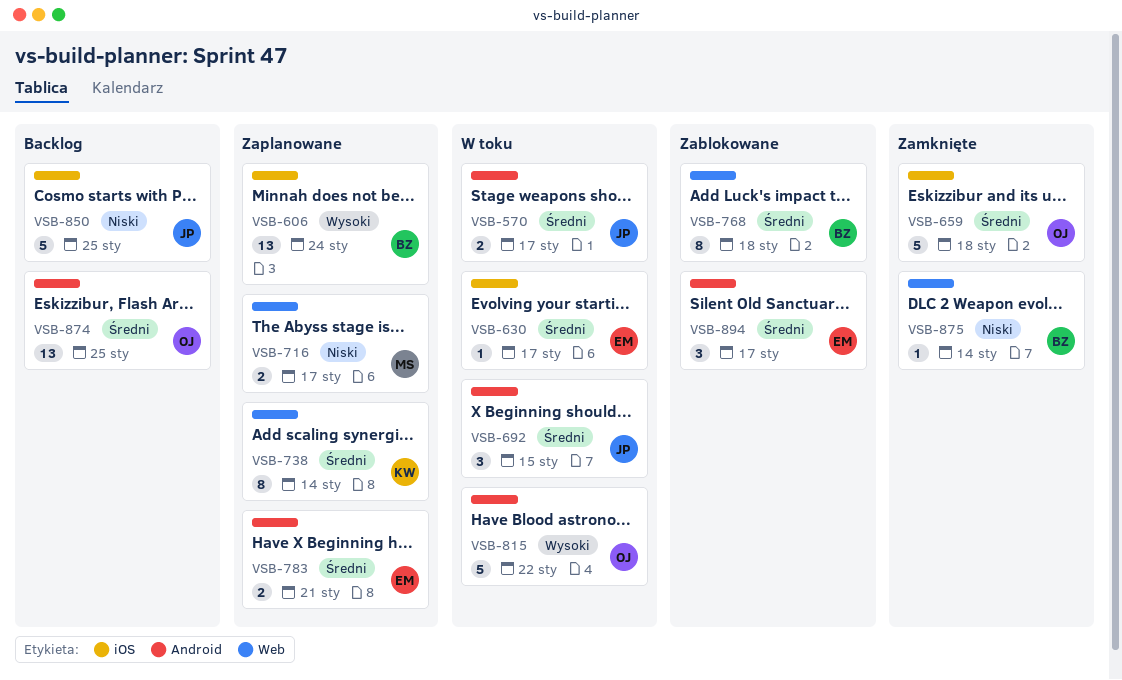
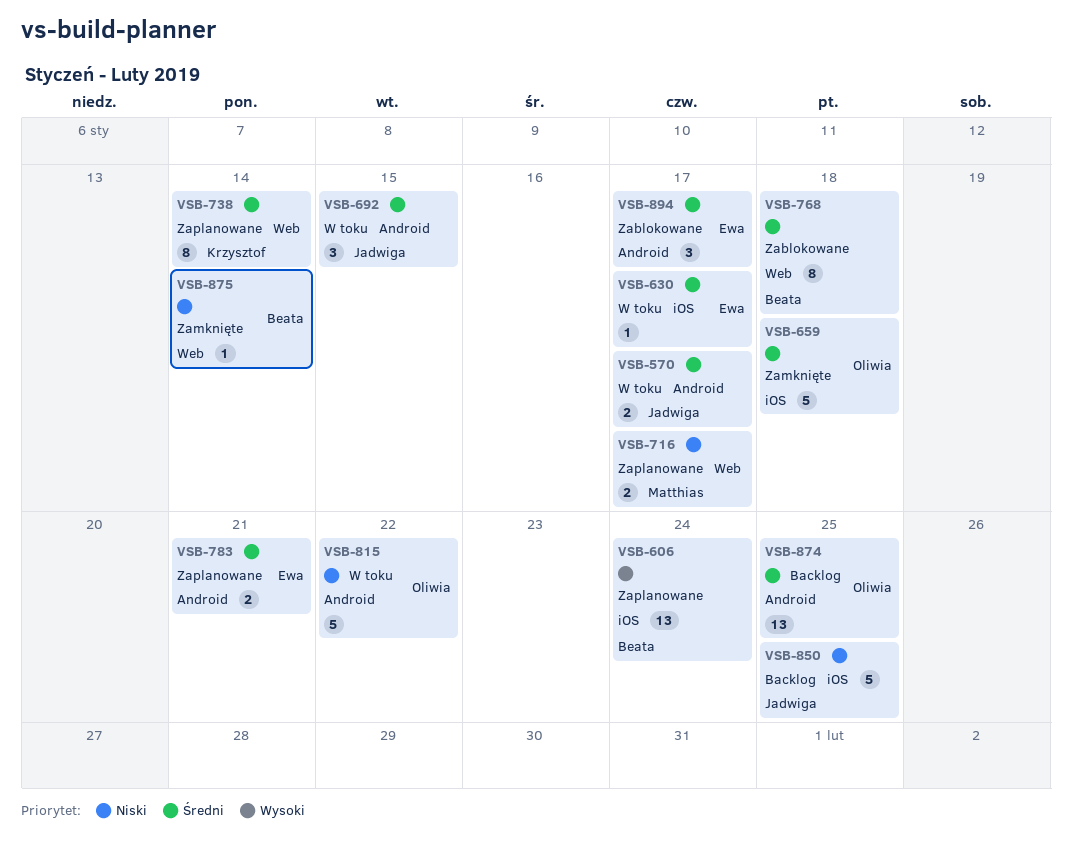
VSB-815, priority: Wysoki -> Niski

